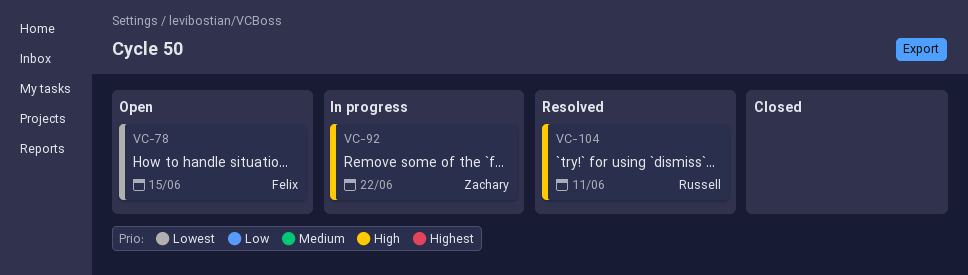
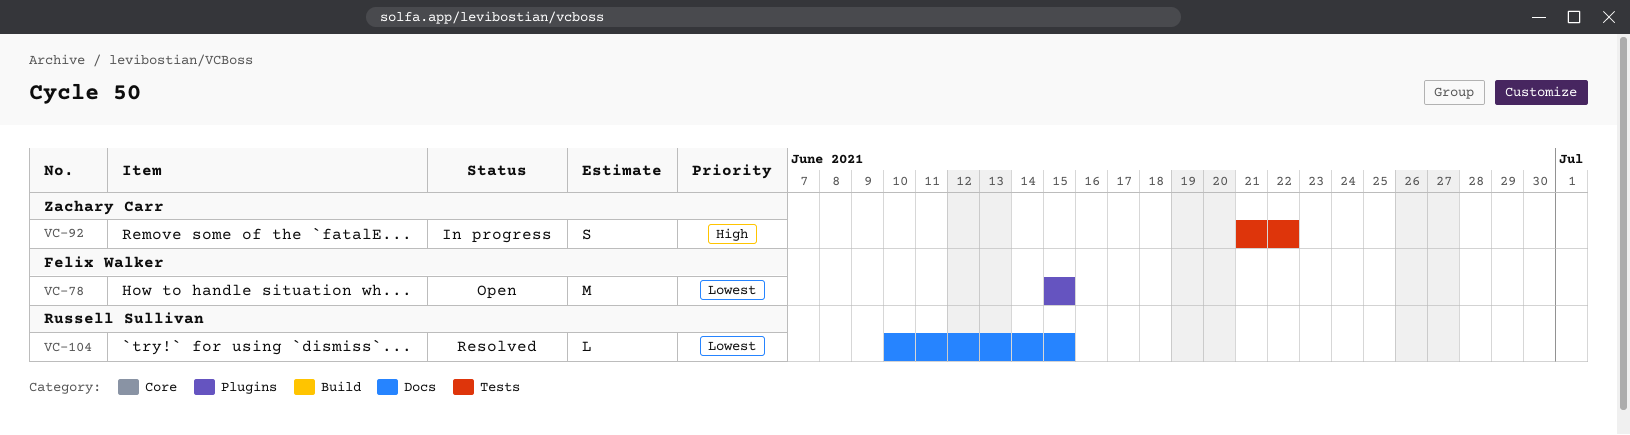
VC-104, priority: High -> Lowest
VC-104, due: Jun 11 -> Jun 15

